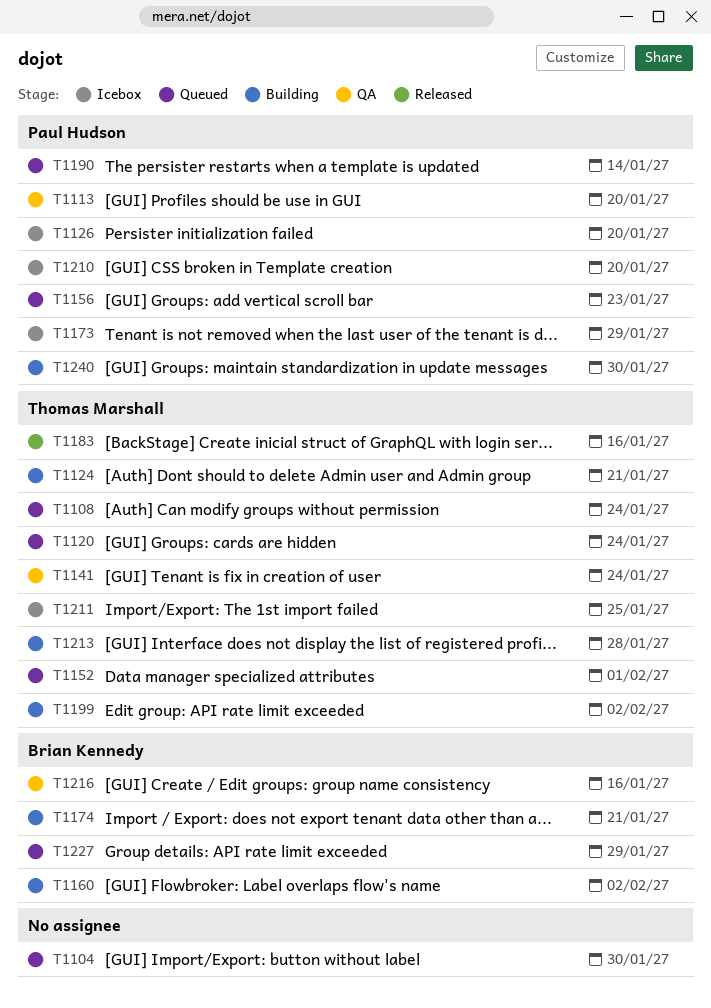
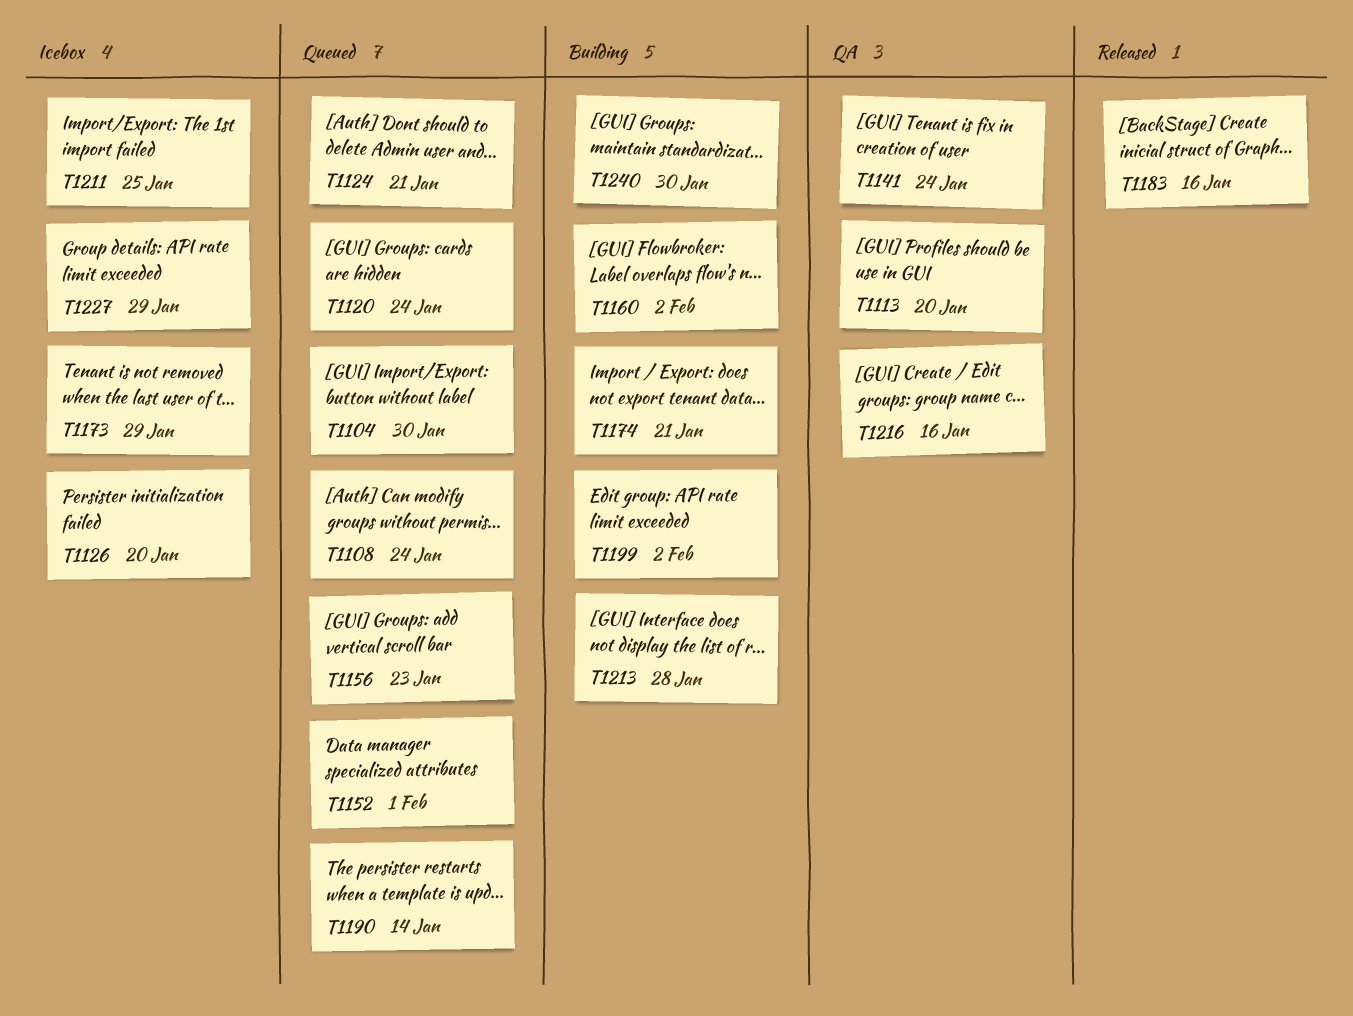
T1124, status: Building -> Queued
T1210: present -> none
T1227, status: Queued -> Icebox

